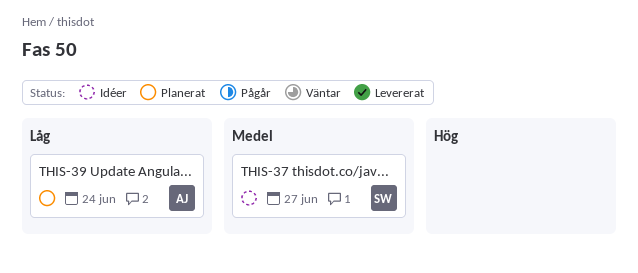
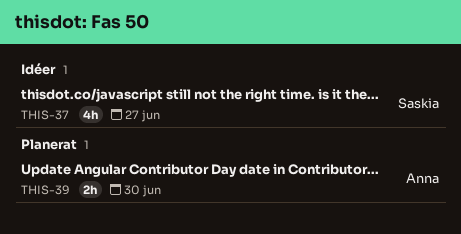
THIS-39, due: Jun 24 -> Jun 30

